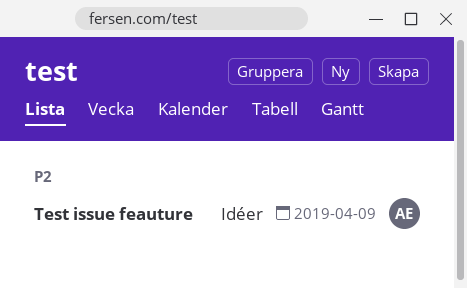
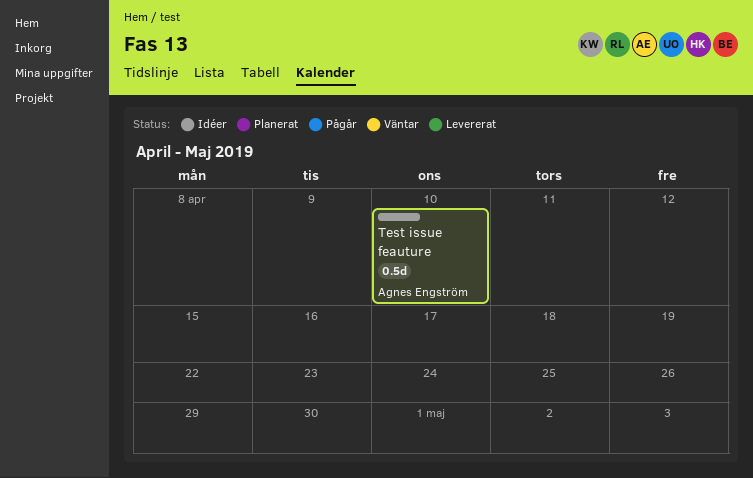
Test issue feauture, due: Apr 9 -> Apr 10

